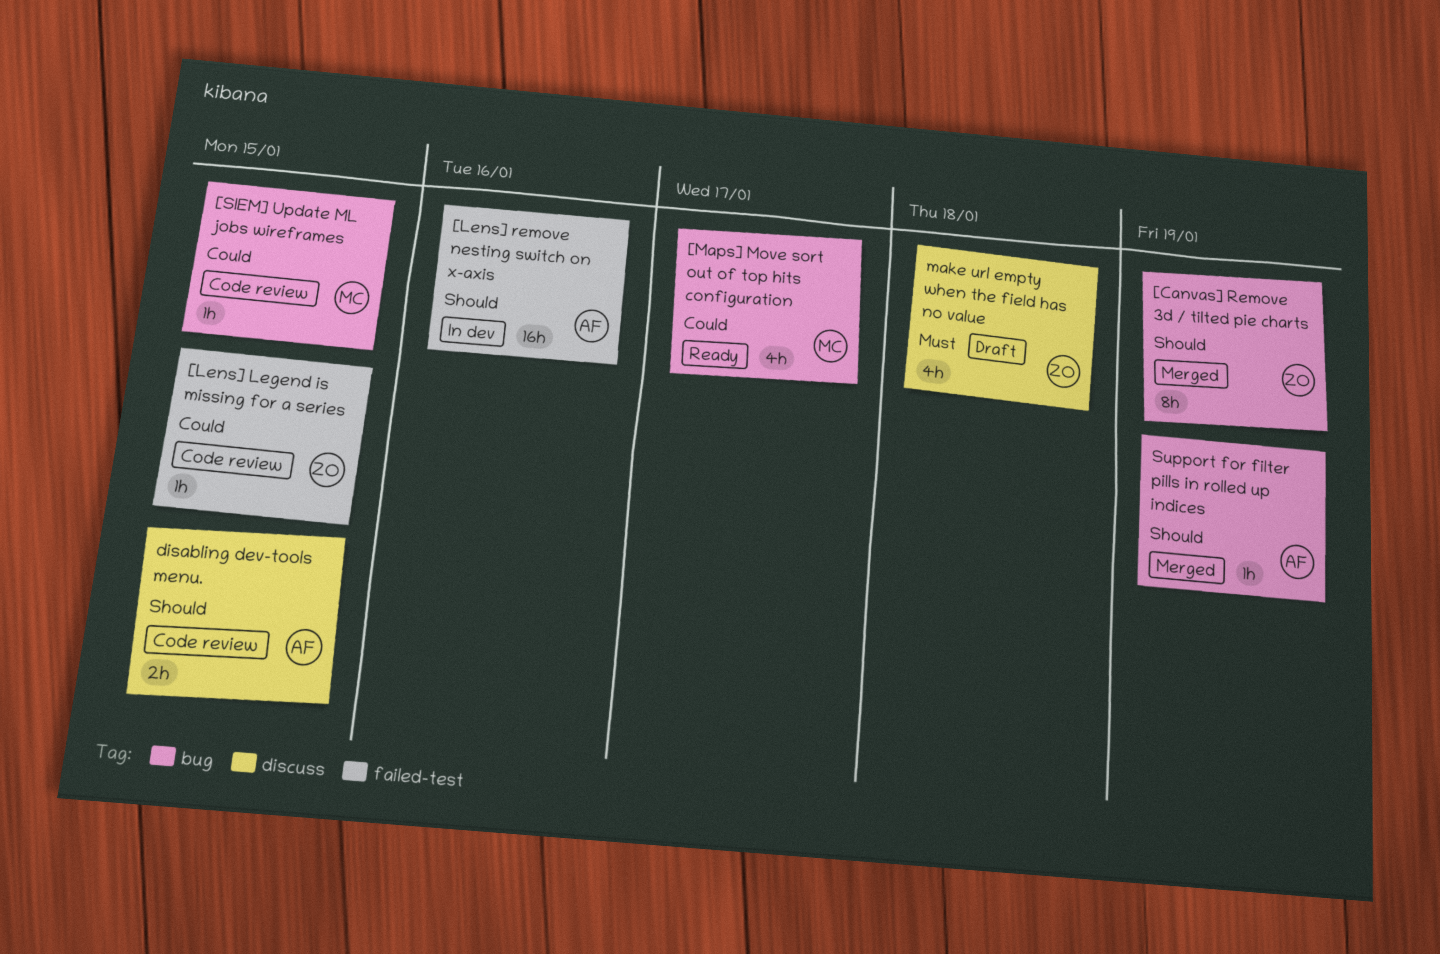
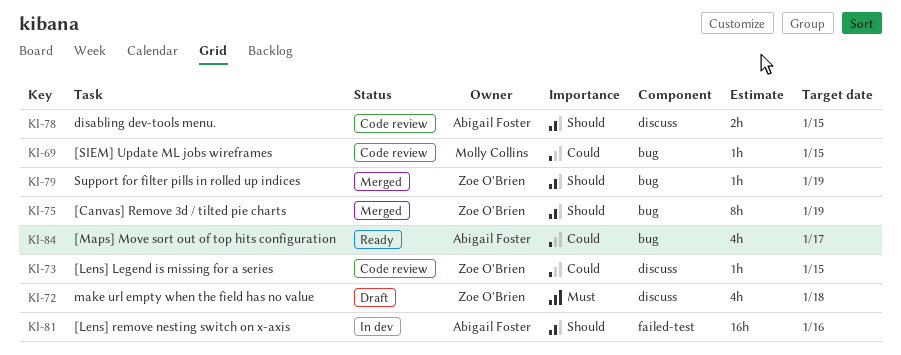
[Lens] Legend is missing for a series, label: failed-test -> discuss
[Maps] Move sort out of top hits configuration, owner: Molly Collins -> Abigail Foster
Support for filter pills in rolled up indices, owner: Abigail Foster -> Zoe O'Brien

